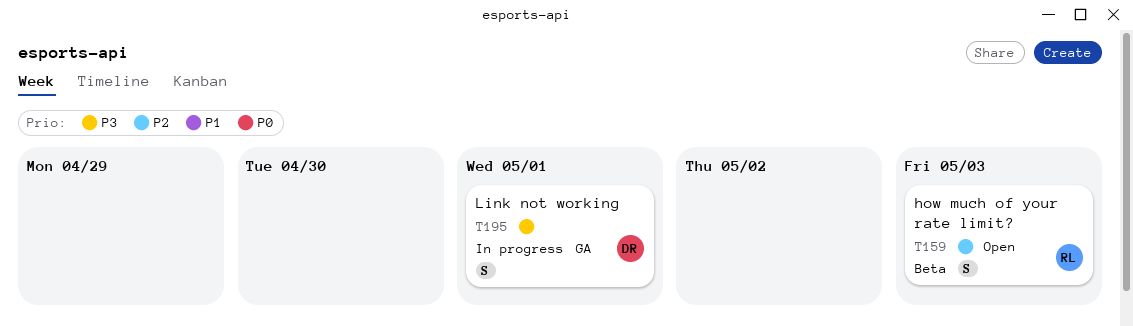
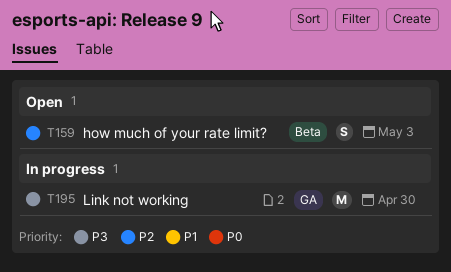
T195, estimate: S -> M
T195, due: May 1 -> Apr 30

